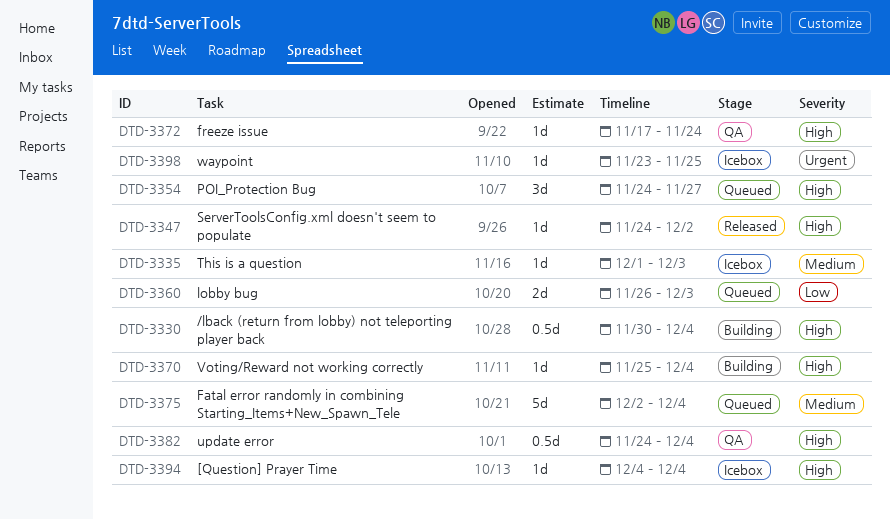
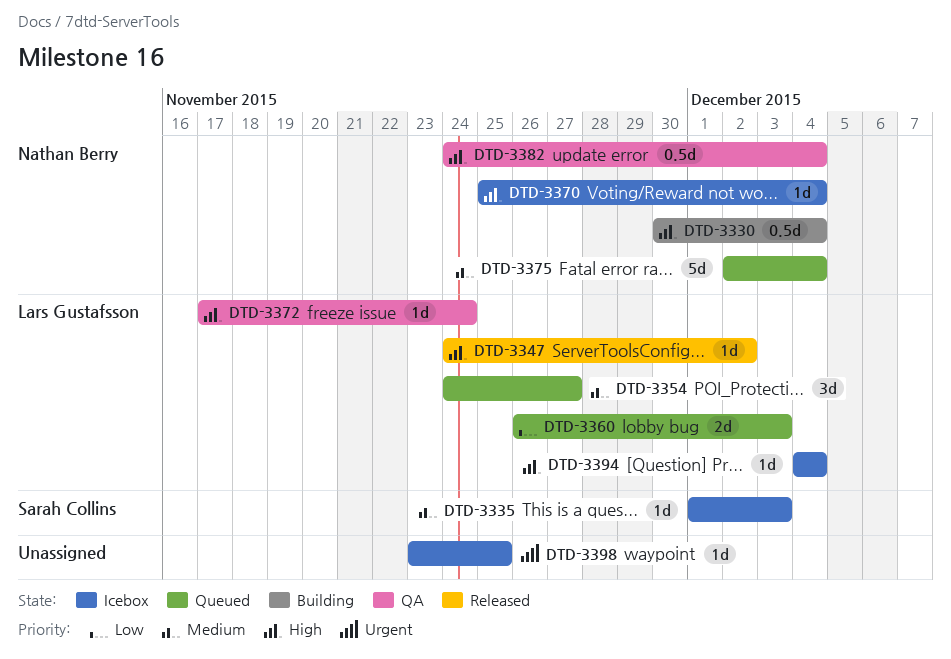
DTD-3354, priority: High -> Medium
DTD-3370, status: Building -> Icebox

